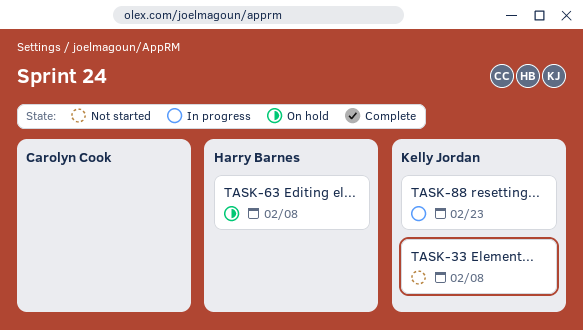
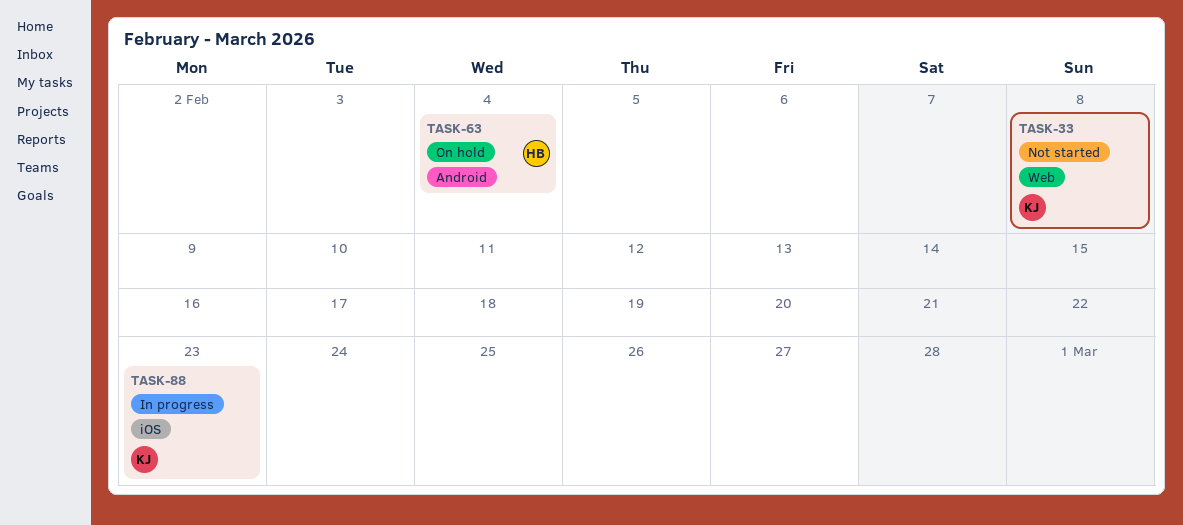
TASK-63, due: Feb 8 -> Feb 4

